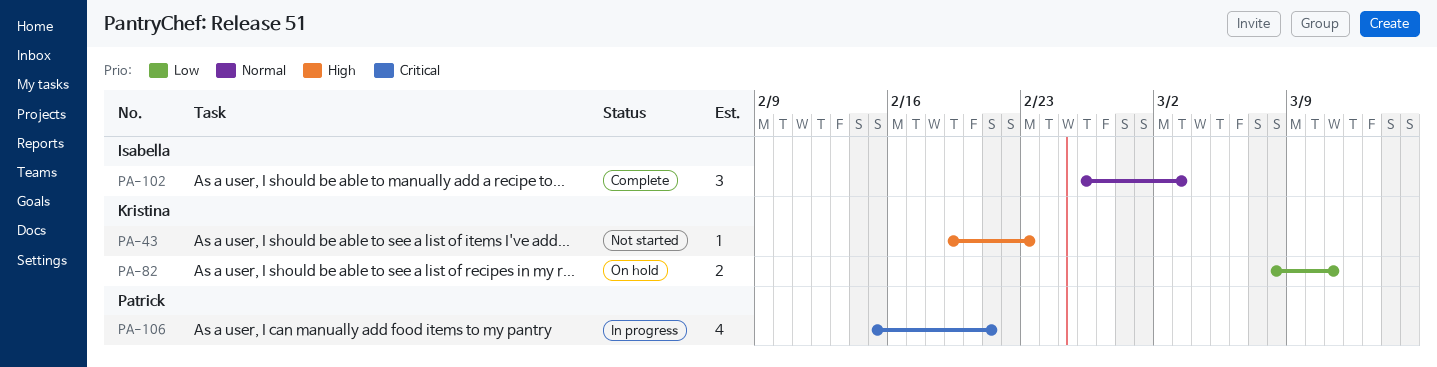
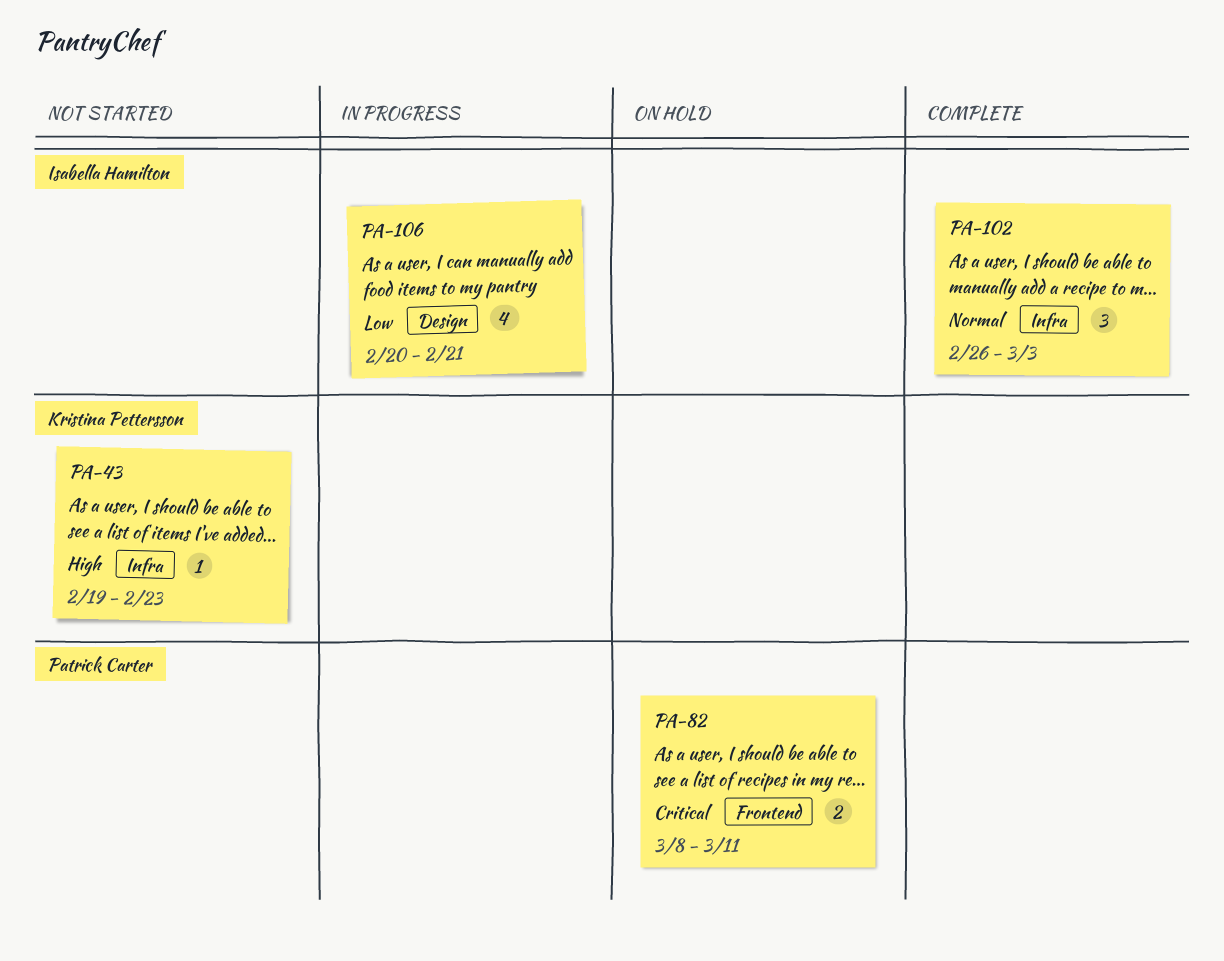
PA-82, owner: Kristina Pettersson -> Patrick Carter
PA-82, priority: Low -> Critical
PA-106, owner: Patrick Carter -> Isabella Hamilton
PA-106, priority: Critical -> Low
PA-106, start: Feb 15 -> Feb 20

